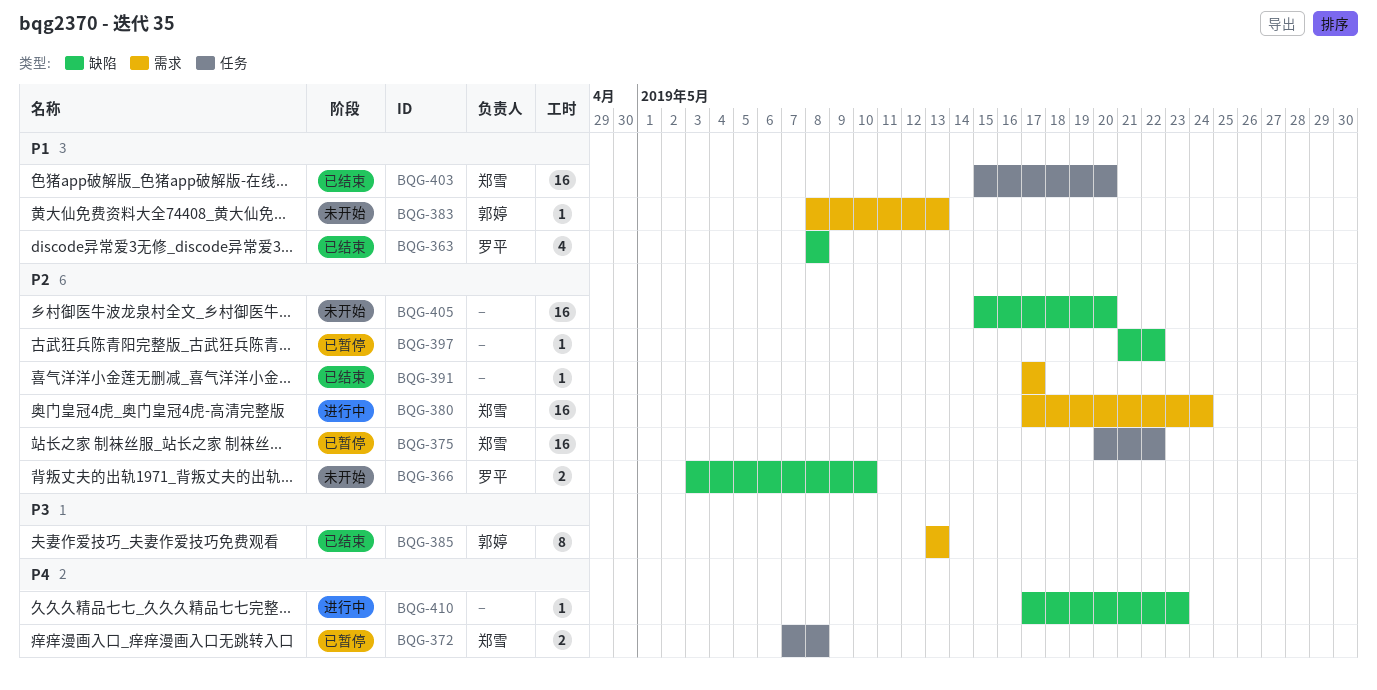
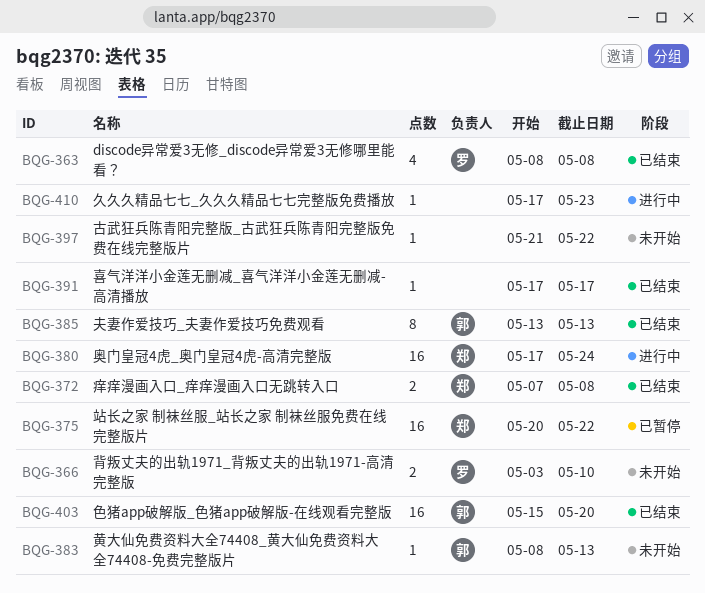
BQG-372, status: 已暂停 -> 已结束
BQG-397, status: 已暂停 -> 未开始
BQG-403, owner: 郑雪 -> 郭婷
BQG-405: present -> none

